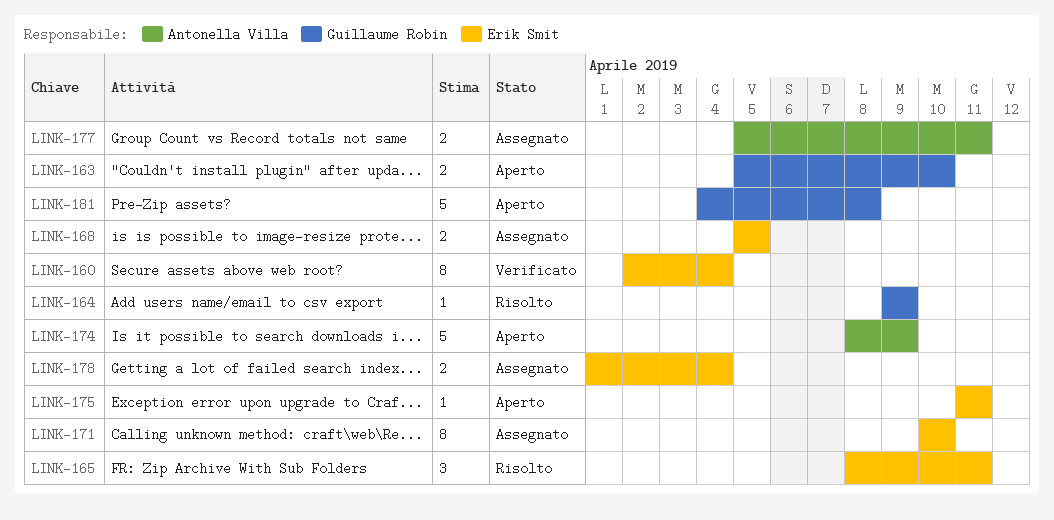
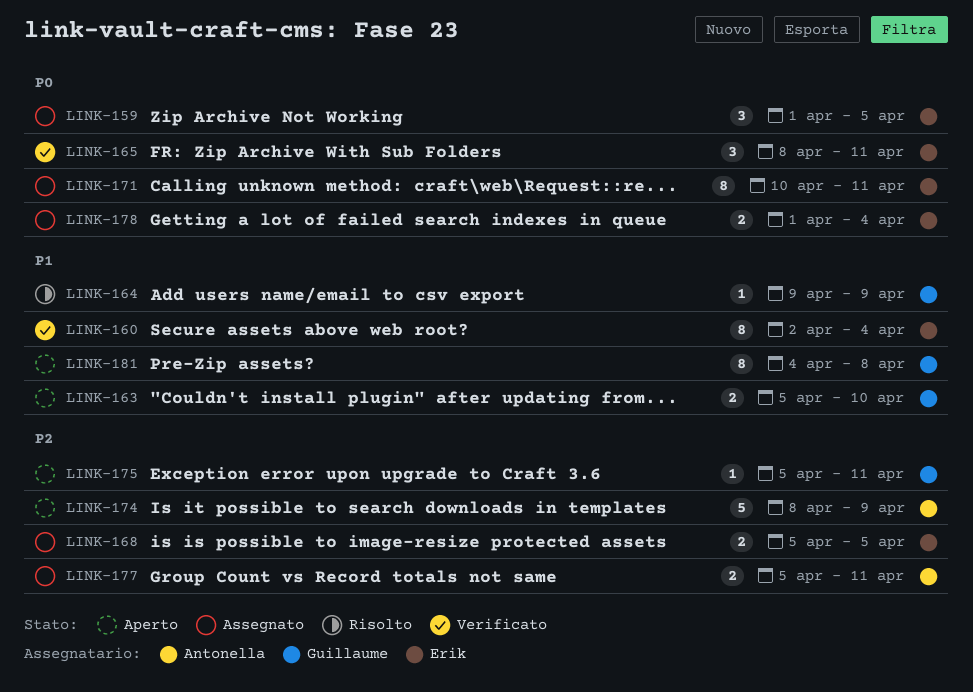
LINK-159: none -> present
LINK-165, status: Risolto -> Verificato
LINK-171, due: Apr 10 -> Apr 11
LINK-175, owner: Erik Smit -> Guillaume Robin
LINK-175, start: Apr 11 -> Apr 5
LINK-181, estimate: 5 -> 8

